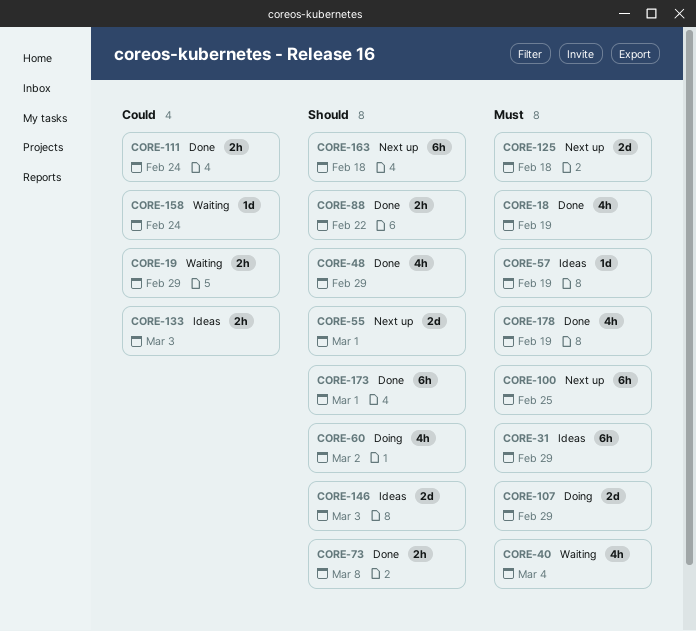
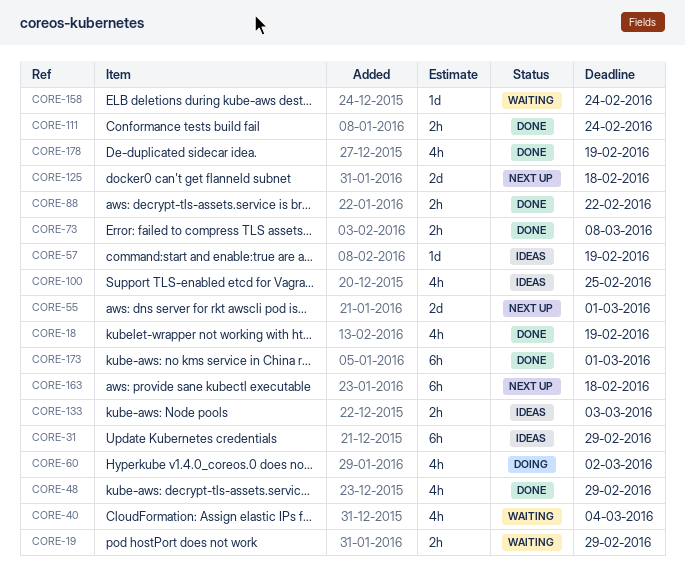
CORE-100, status: Next up -> Ideas
CORE-100, estimate: 6h -> 4h
CORE-107: present -> none
CORE-146: present -> none

